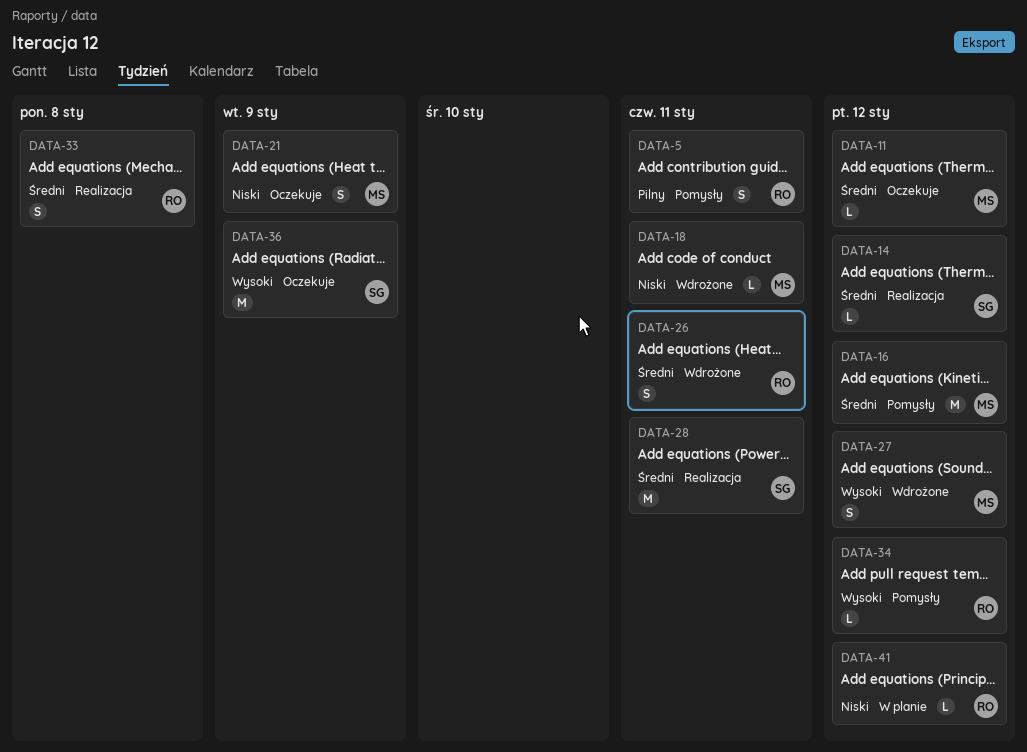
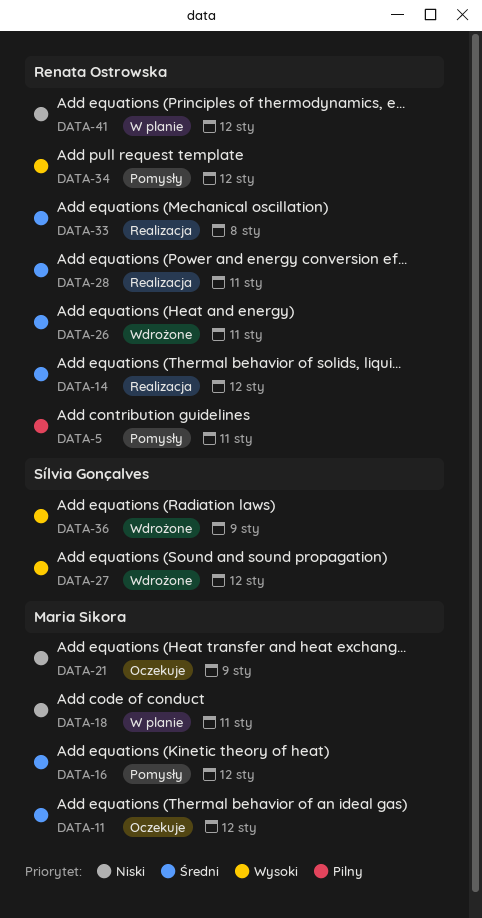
DATA-14, owner: Sílvia Gonçalves -> Renata Ostrowska
DATA-18, status: Wdrożone -> W planie
DATA-27, owner: Maria Sikora -> Sílvia Gonçalves
DATA-28, owner: Sílvia Gonçalves -> Renata Ostrowska
DATA-36, status: Oczekuje -> Wdrożone

